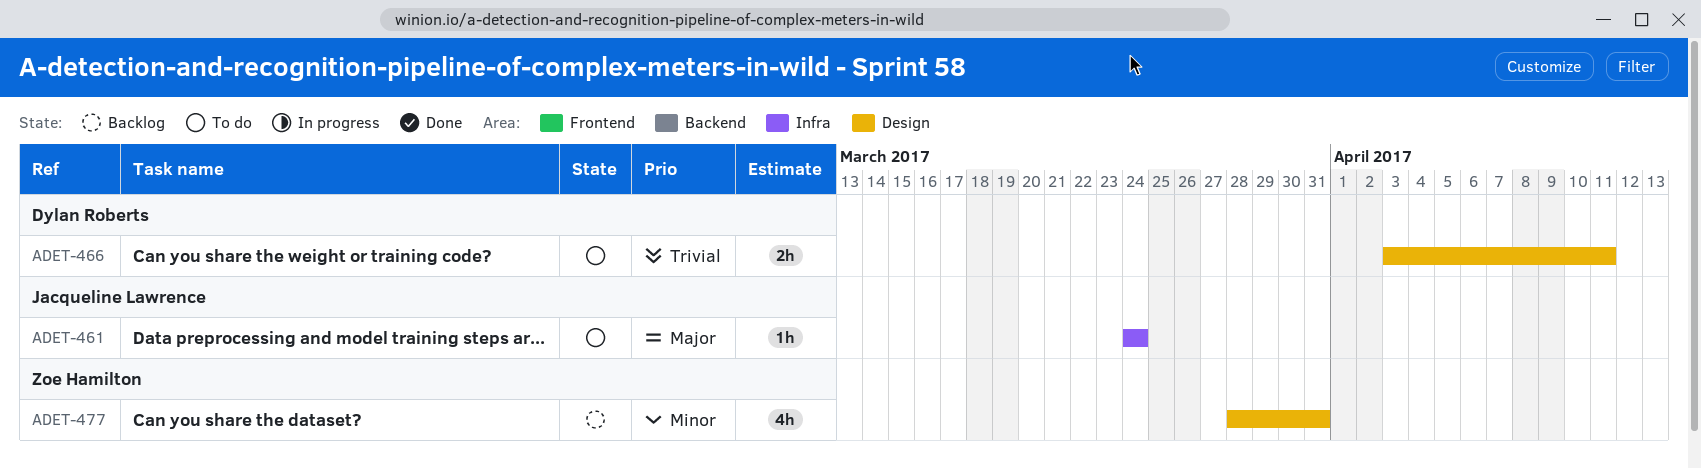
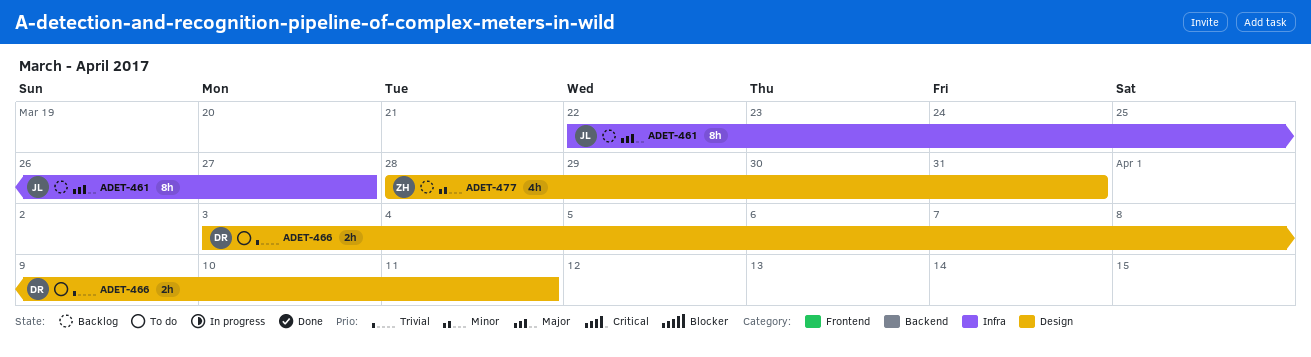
ADET-461, status: To do -> Backlog
ADET-461, estimate: 1h -> 8h
ADET-461, start: Mar 24 -> Mar 22
ADET-461, due: Mar 24 -> Mar 27

